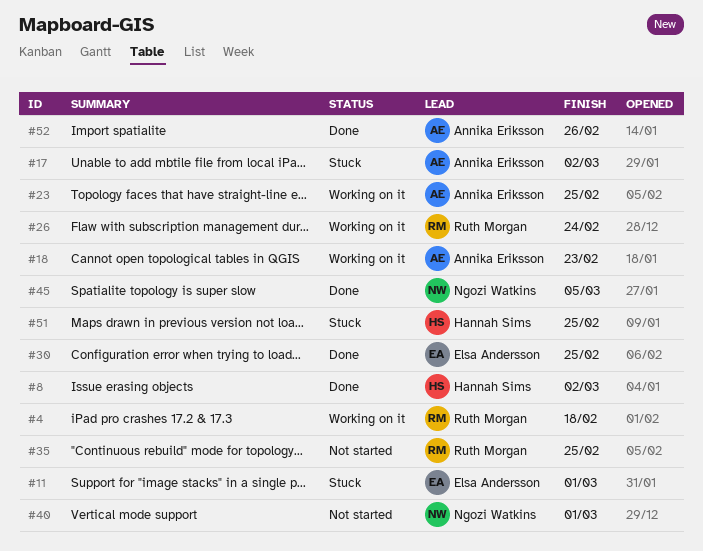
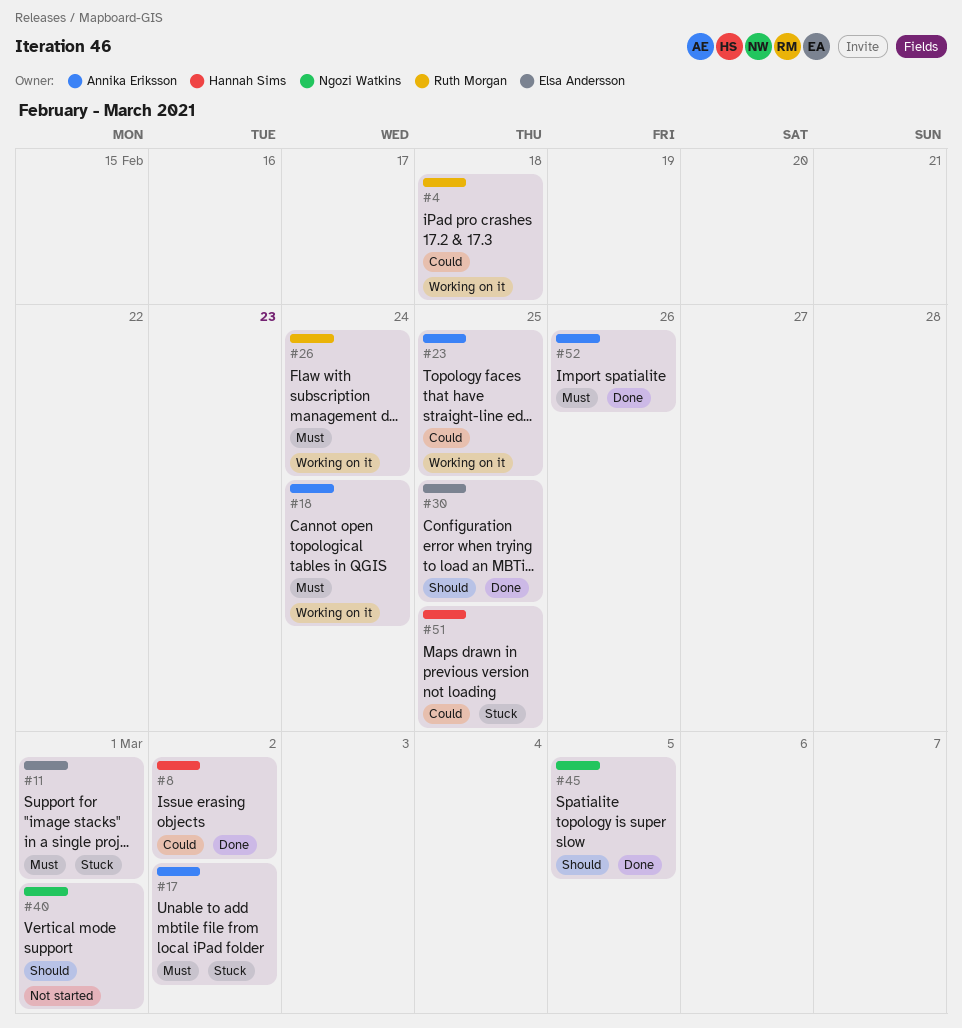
#18, due: Feb 23 -> Feb 24
#35: present -> none

